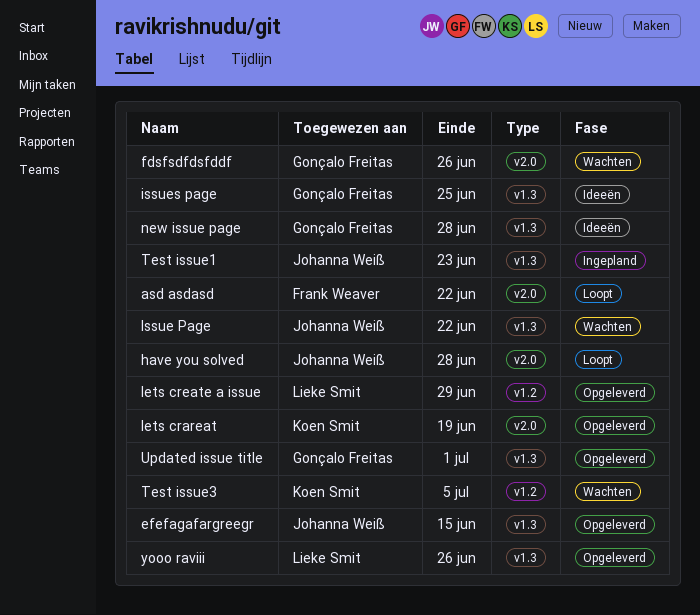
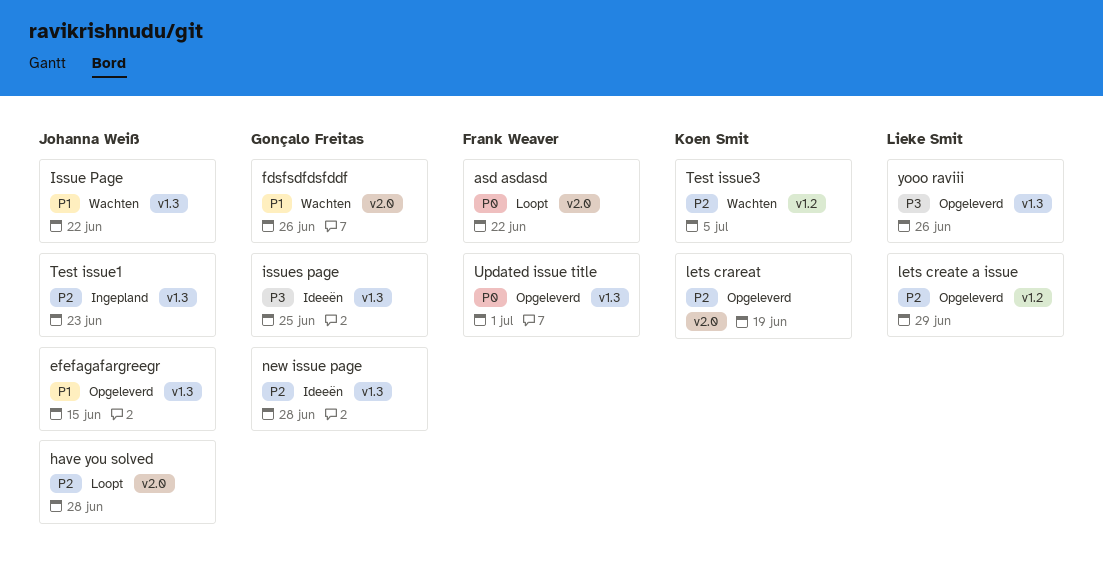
Updated issue title, owner: Gonçalo Freitas -> Frank Weaver

